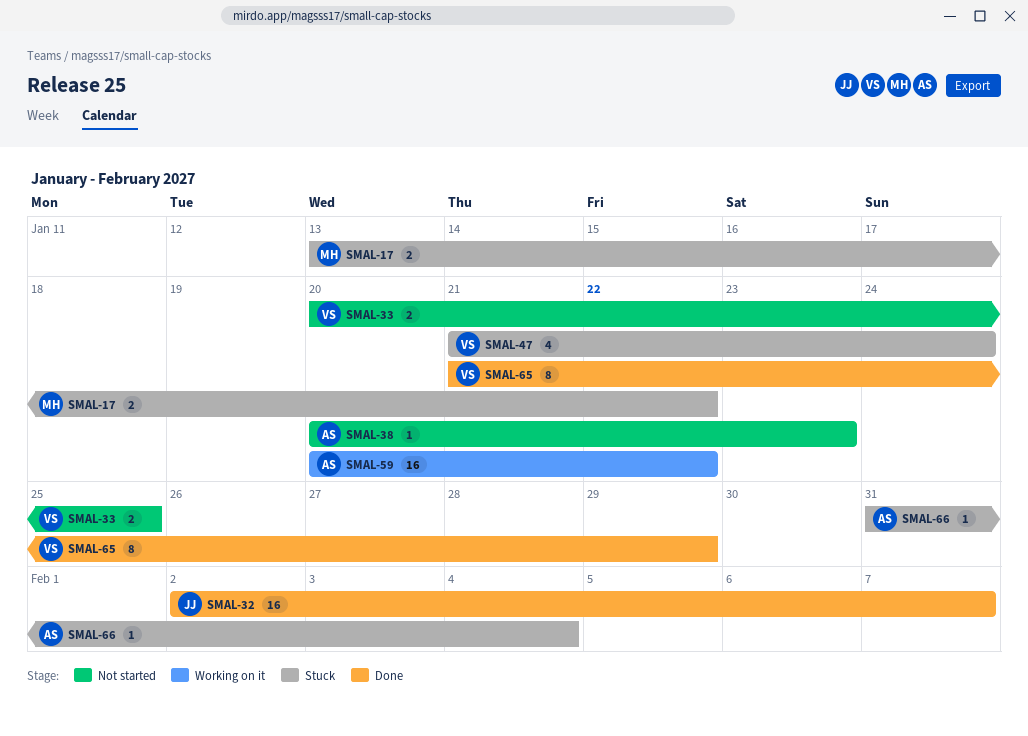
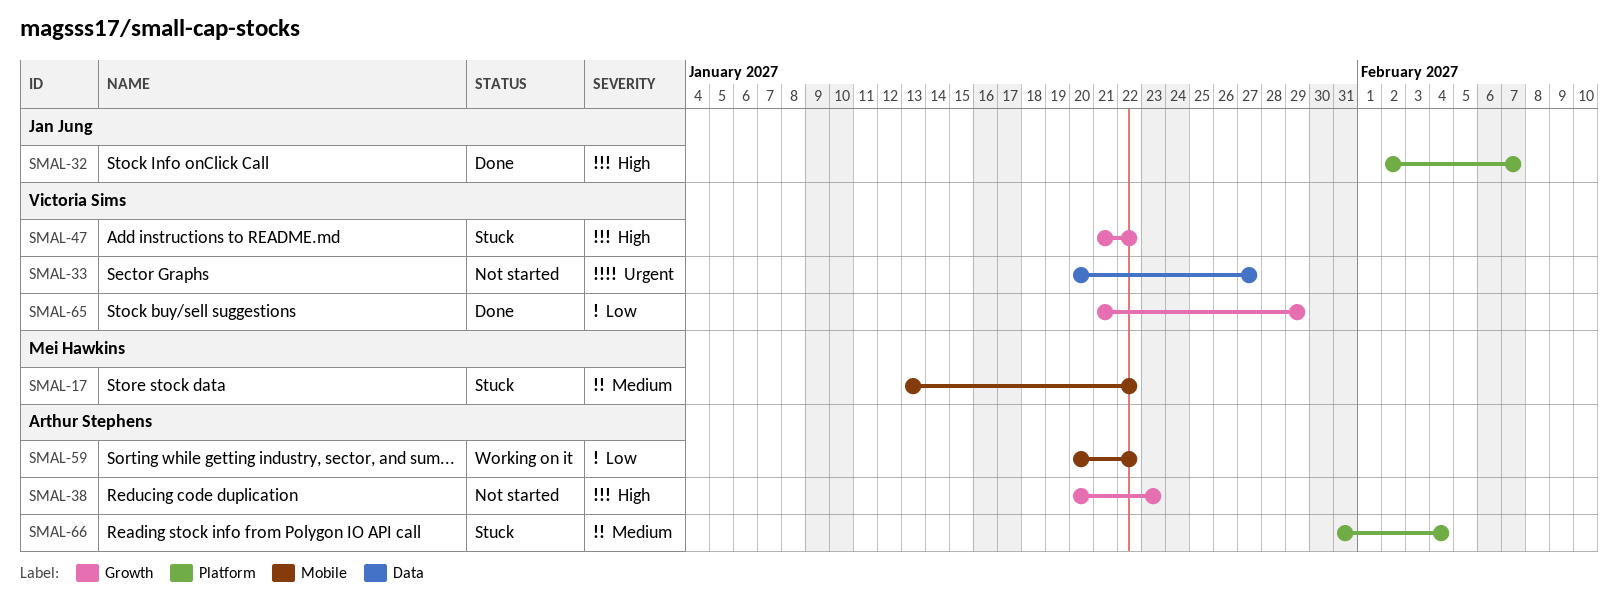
SMAL-33, due: Jan 25 -> Jan 27
SMAL-47, due: Jan 24 -> Jan 22

